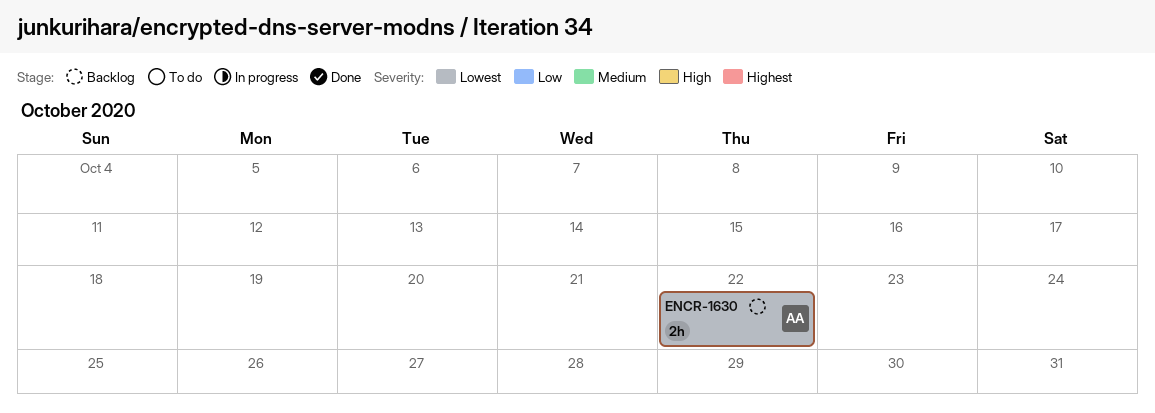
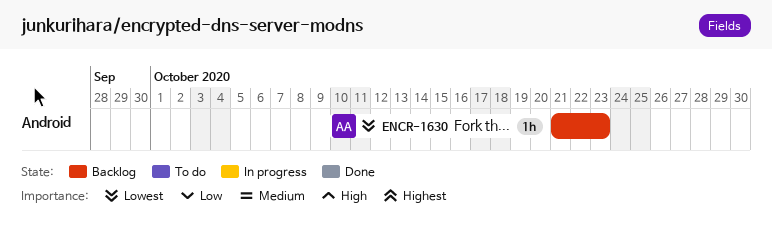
ENCR-1630, estimate: 2h -> 1h
ENCR-1630, due: Oct 22 -> Oct 23

